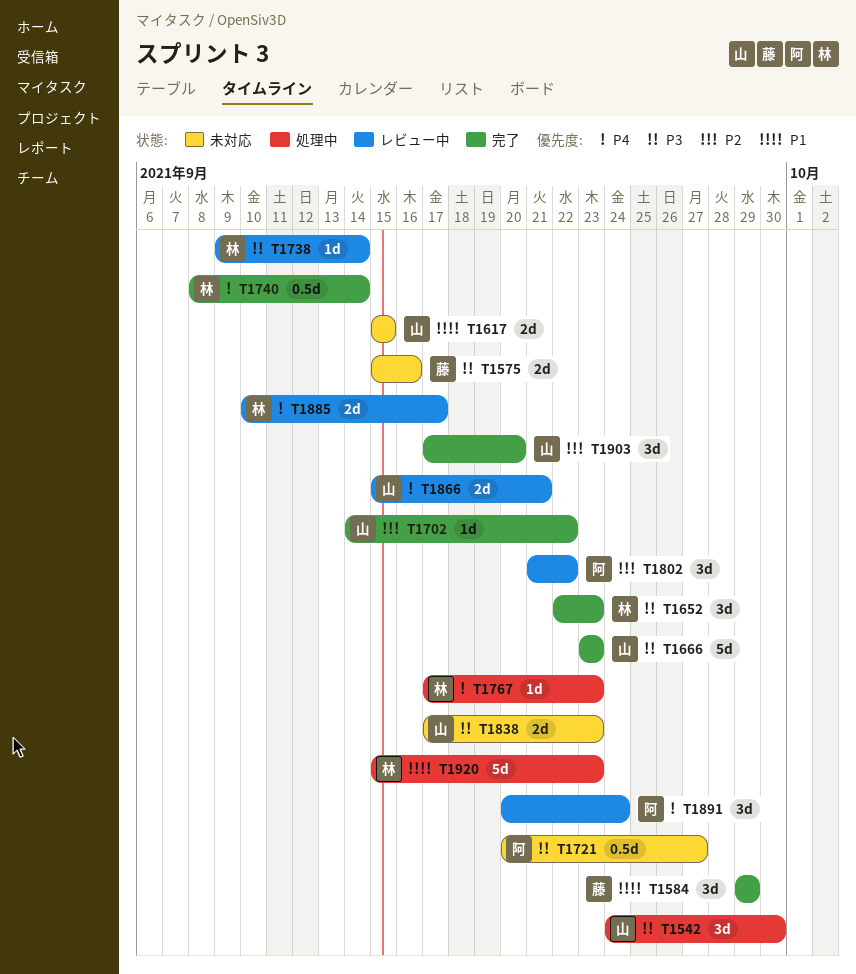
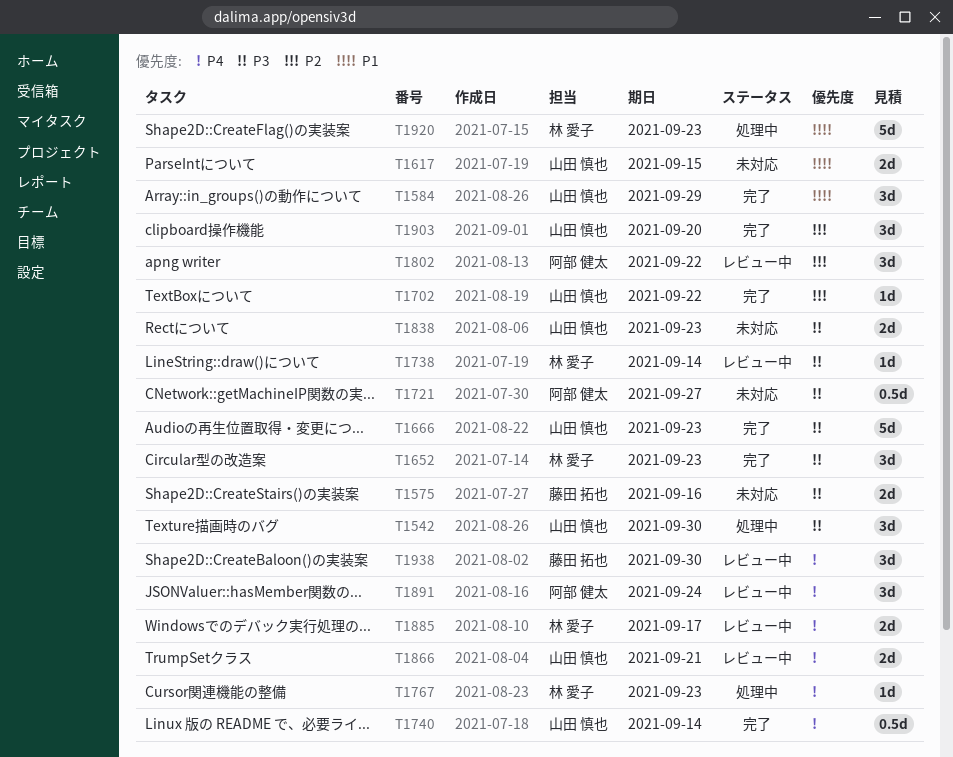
T1584, owner: 藤田 拓也 -> 山田 慎也
T1740, owner: 林 愛子 -> 山田 慎也
T1938: none -> present

